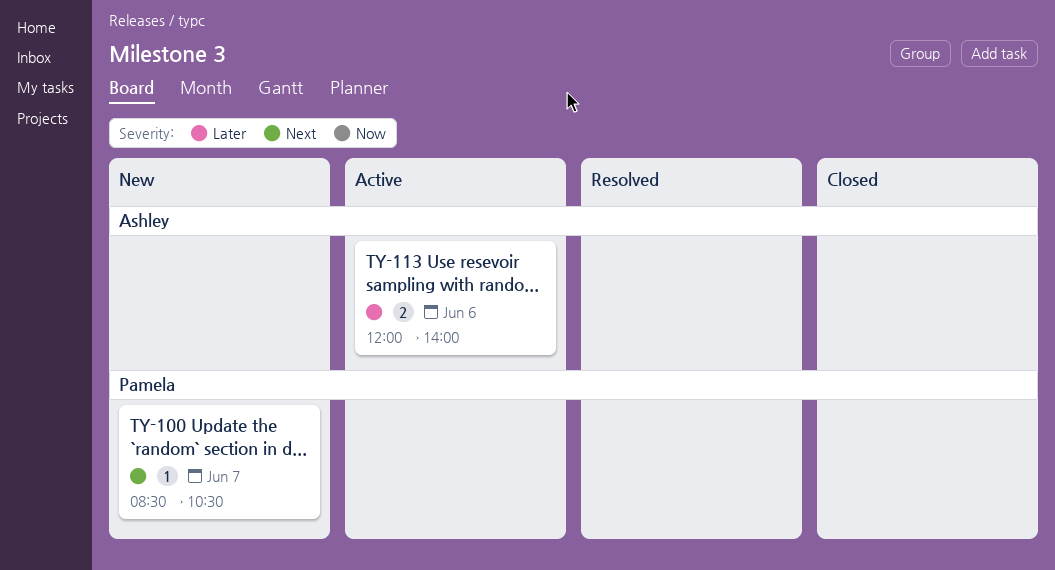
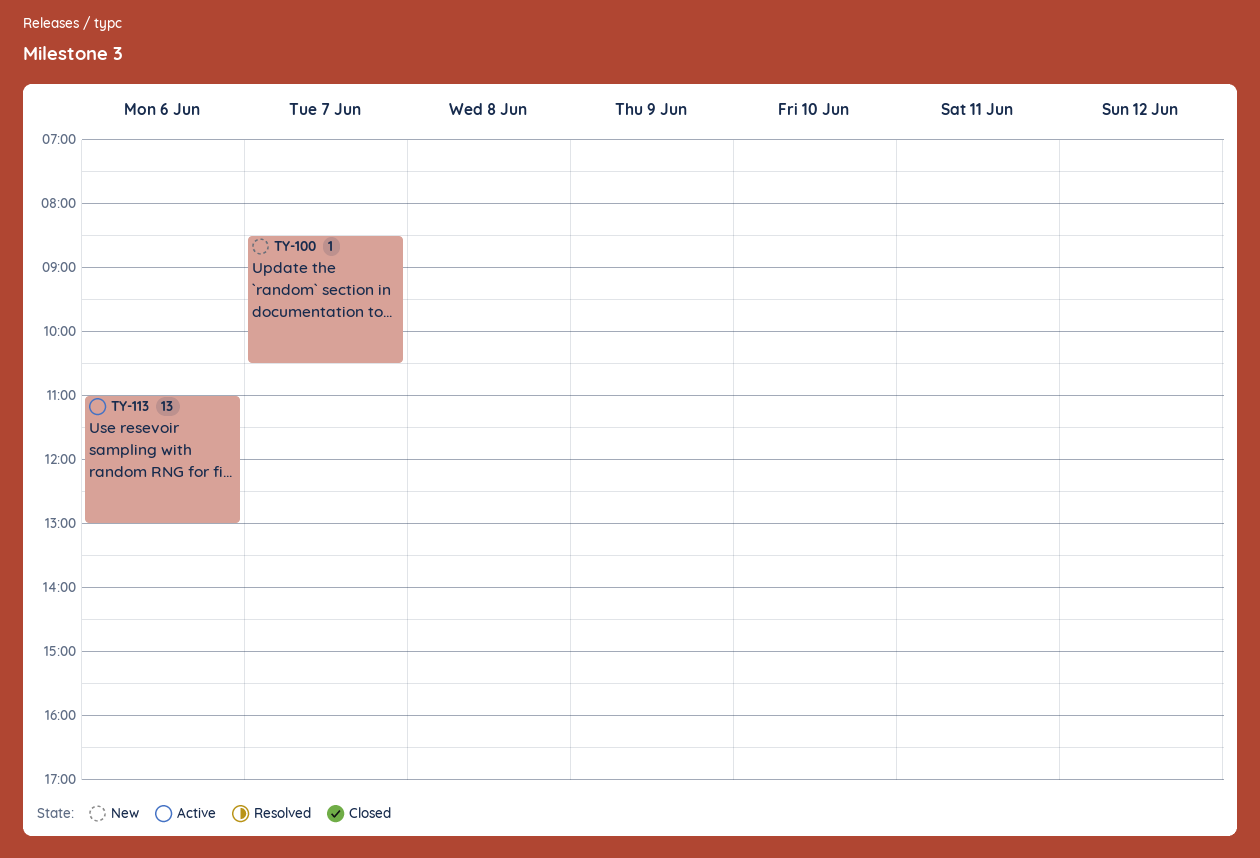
TY-113, estimate: 2 -> 13
TY-113, begins: 12:00 -> 11:00
TY-113, ends: 14:00 -> 13:00

